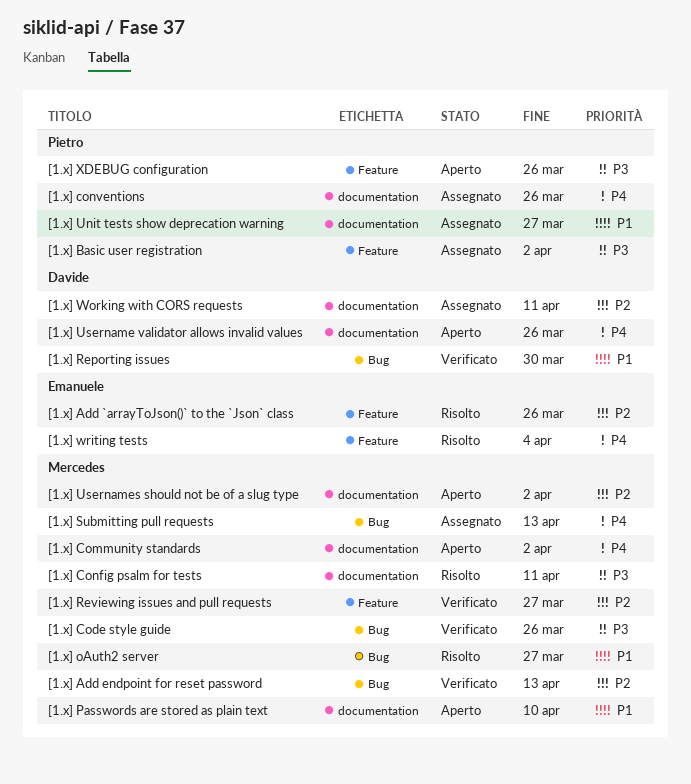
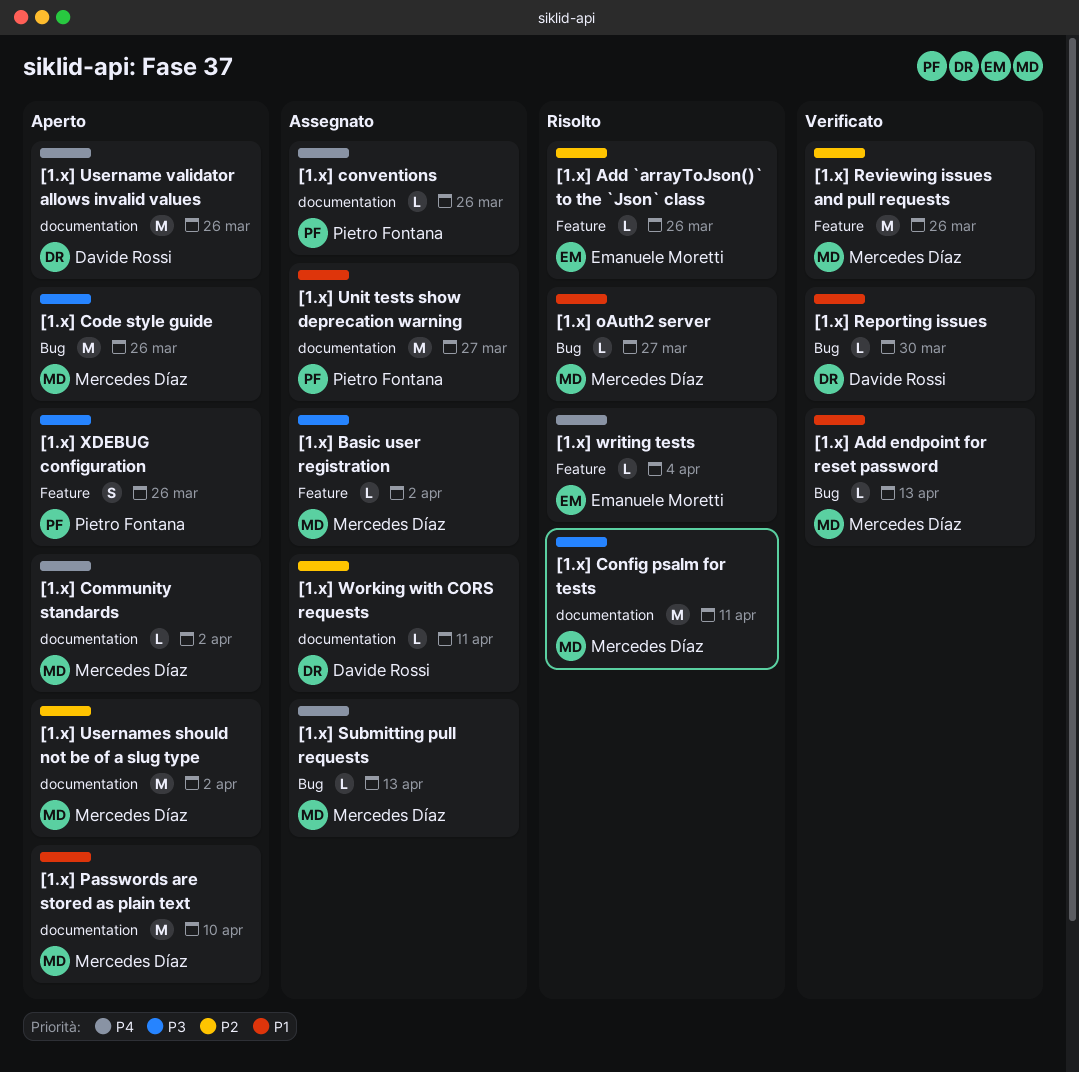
[1.x] Add endpoint for reset password, priority: P2 -> P1
[1.x] Basic user registration, owner: Pietro Fontana -> Mercedes Díaz
[1.x] Code style guide, status: Verificato -> Aperto
[1.x] Reviewing issues and pull requests, due: Mar 27 -> Mar 26

